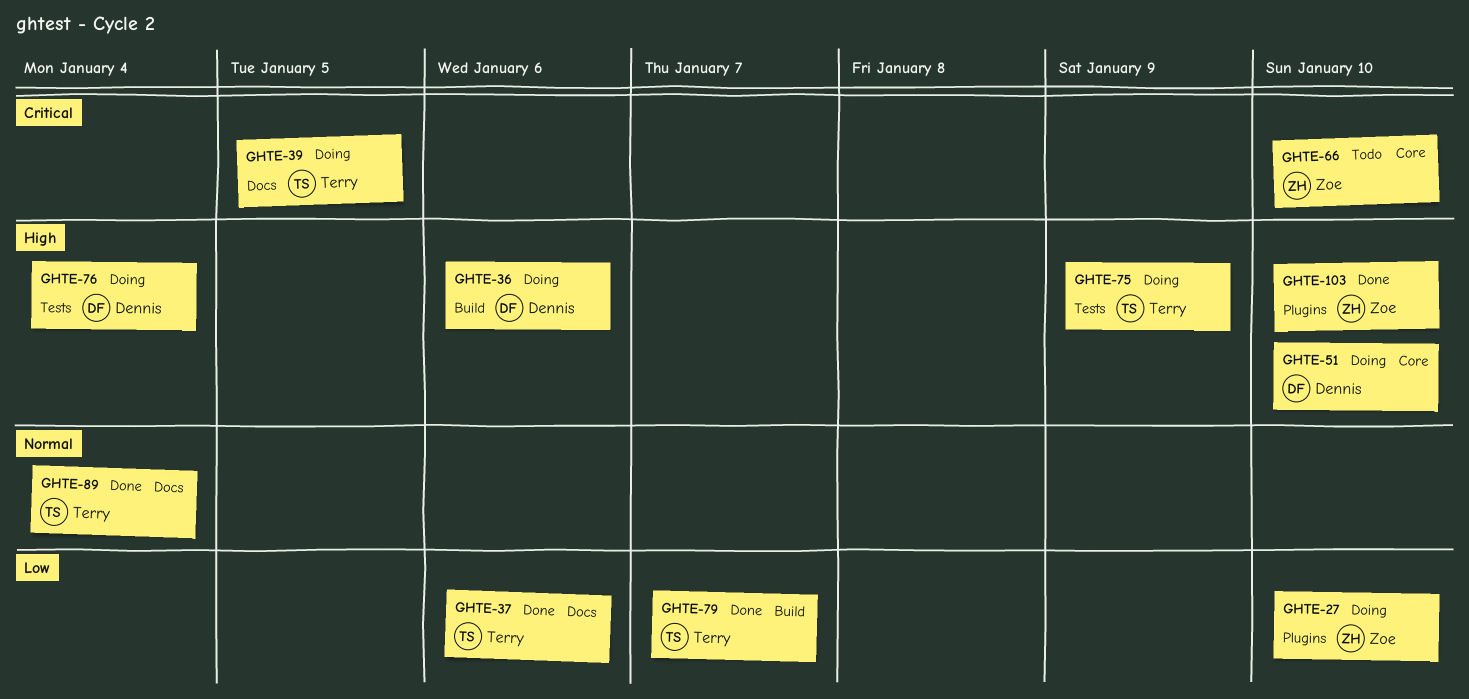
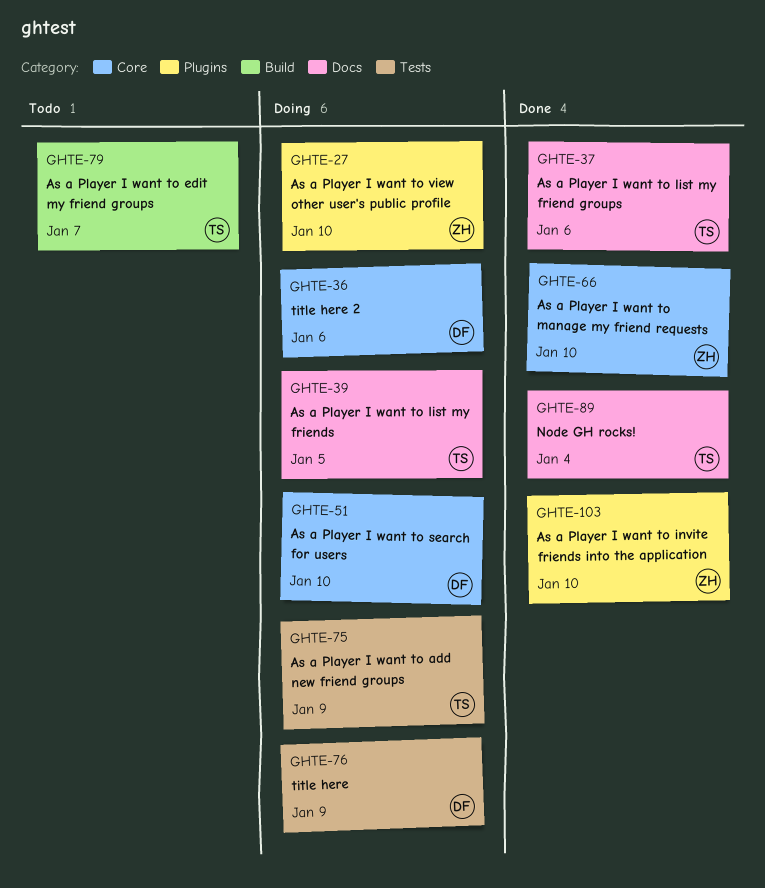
GHTE-36, label: Build -> Core
GHTE-66, status: Todo -> Done
GHTE-76, due: Jan 4 -> Jan 9
GHTE-79, status: Done -> Todo

